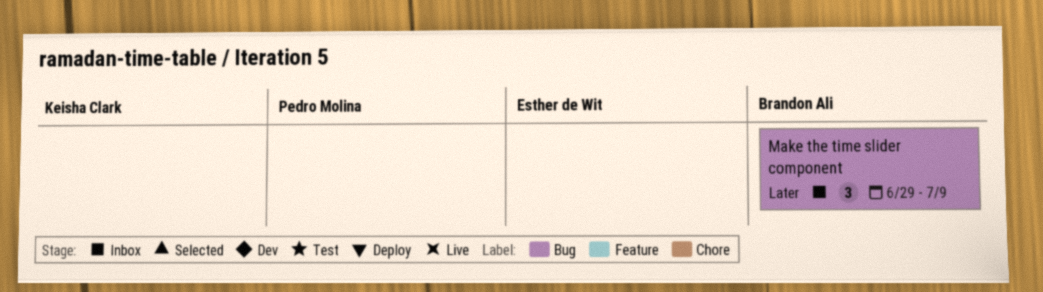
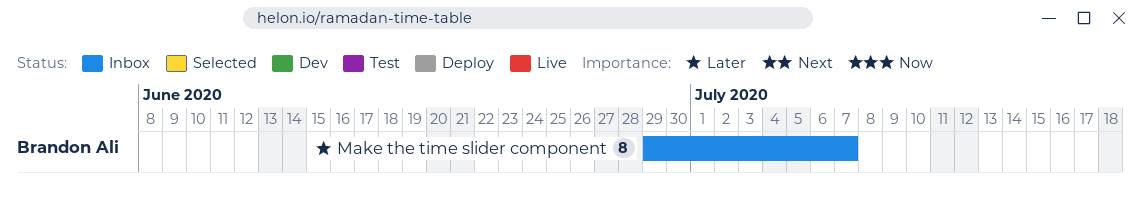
Make the time slider component, estimate: 3 -> 8
Make the time slider component, due: Jul 9 -> Jul 7

